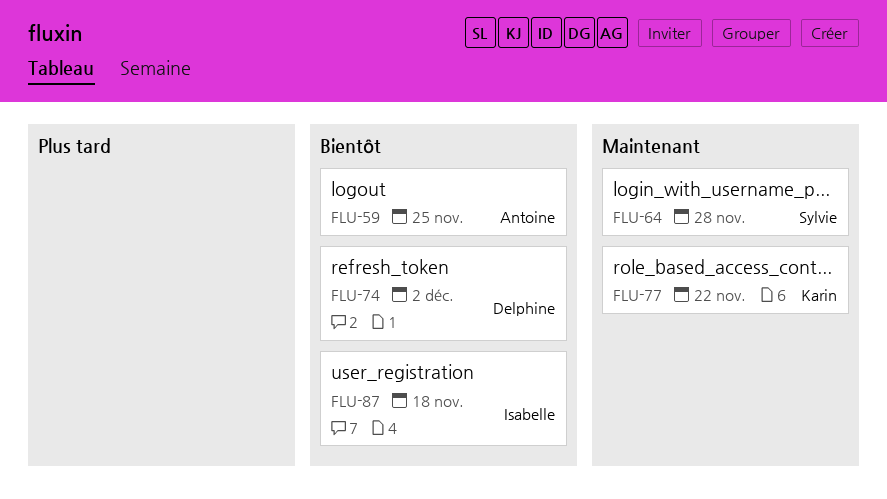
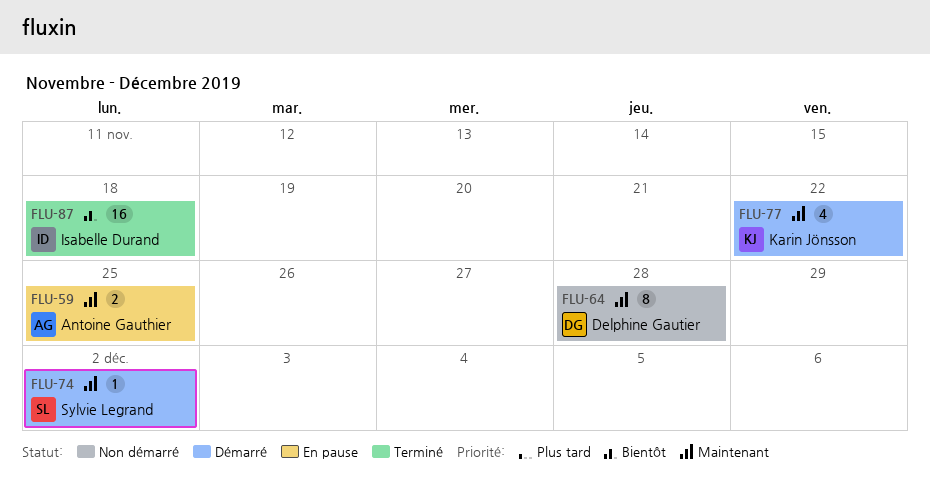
FLU-59, priority: Bientôt -> Maintenant
FLU-64, owner: Sylvie Legrand -> Delphine Gautier
FLU-74, owner: Delphine Gautier -> Sylvie Legrand
FLU-74, priority: Bientôt -> Maintenant

